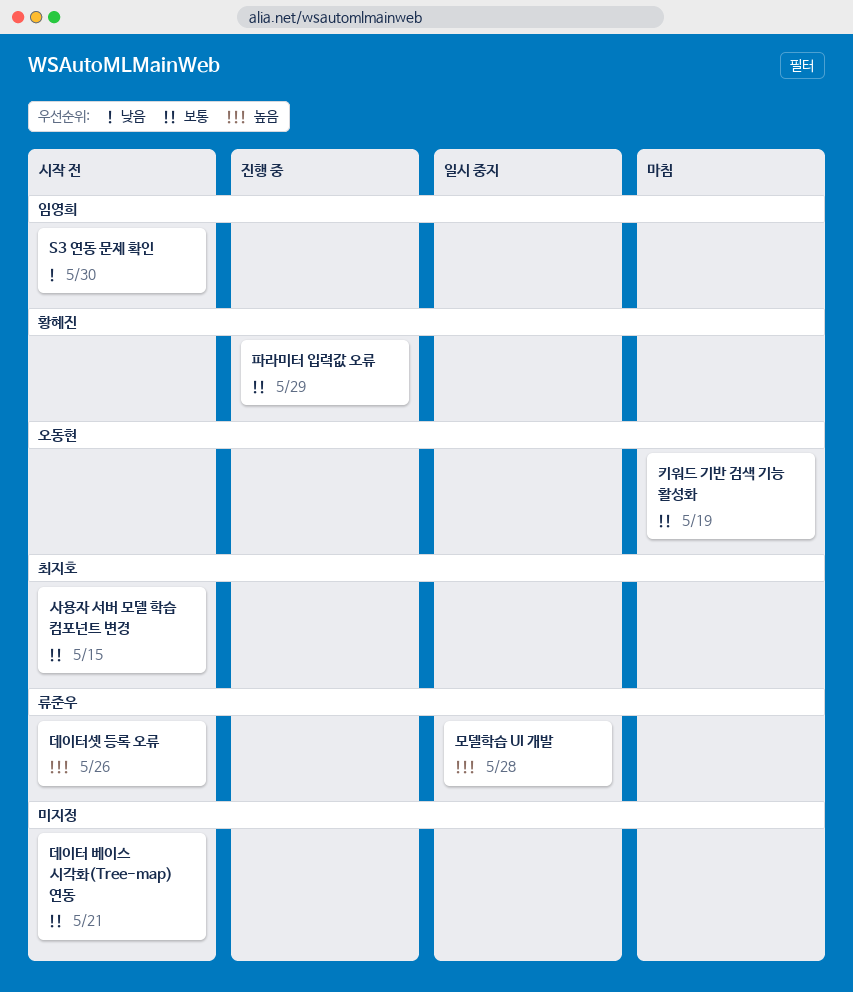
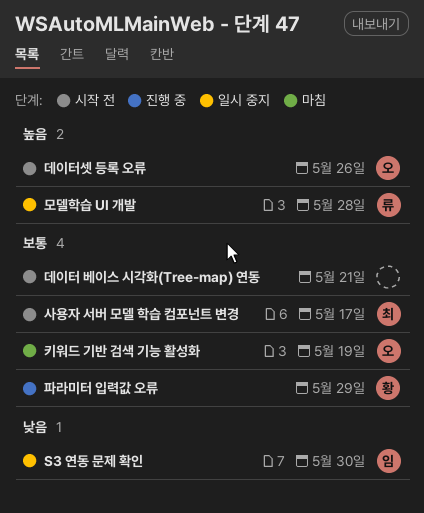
S3 연동 문제 확인, status: 시작 전 -> 일시 중지
데이터셋 등록 오류, owner: 류준우 -> 오동현
사용자 서버 모델 학습 컴포넌트 변경, due: May 15 -> May 17

